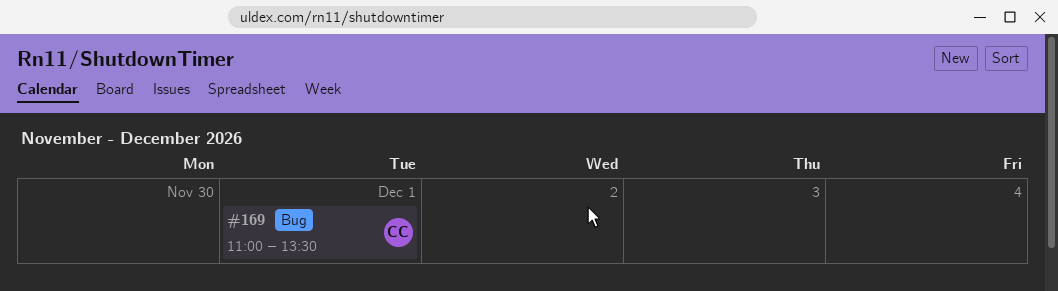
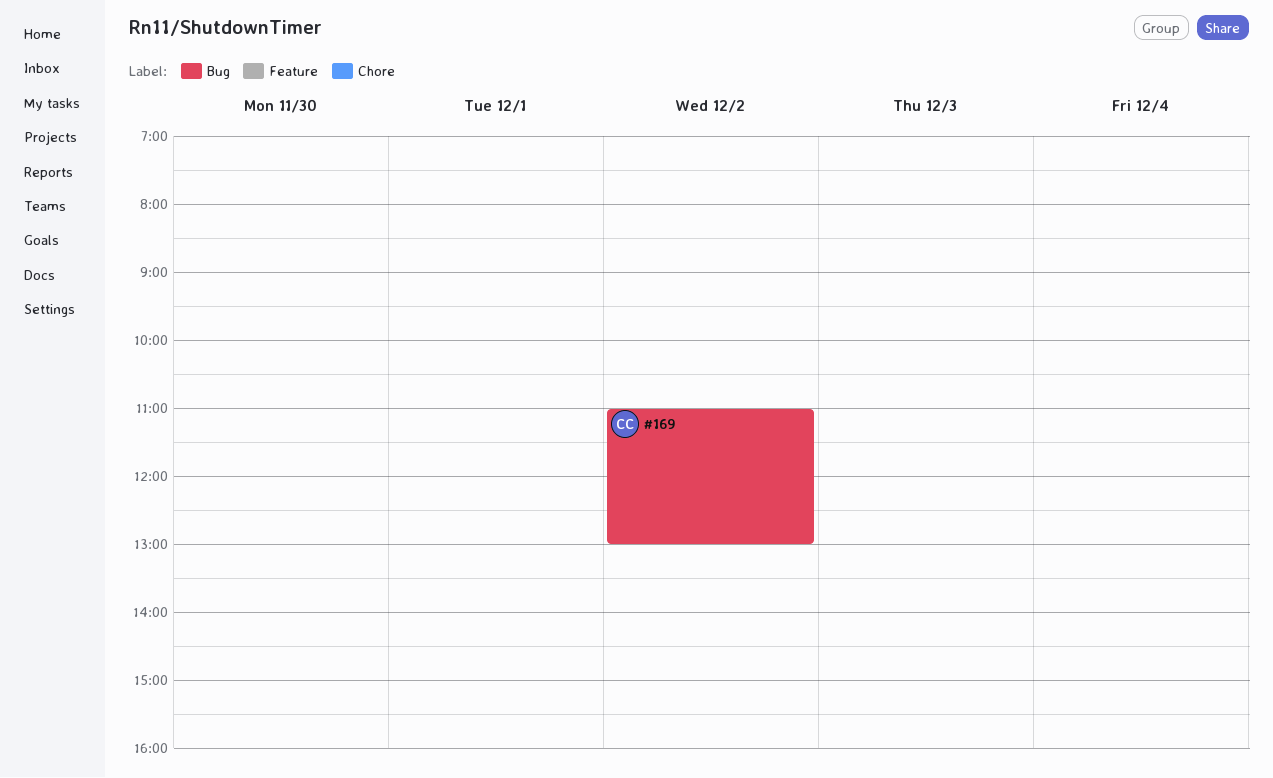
#169, day: Dec 1 -> Dec 2
#169, ends: 13:30 -> 13:00

